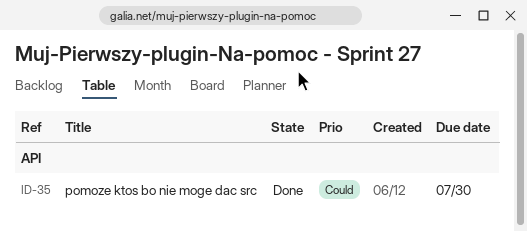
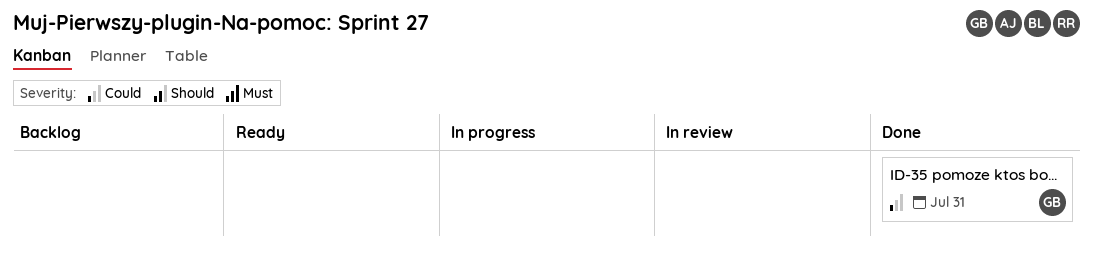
ID-35, due: Jul 30 -> Jul 31

